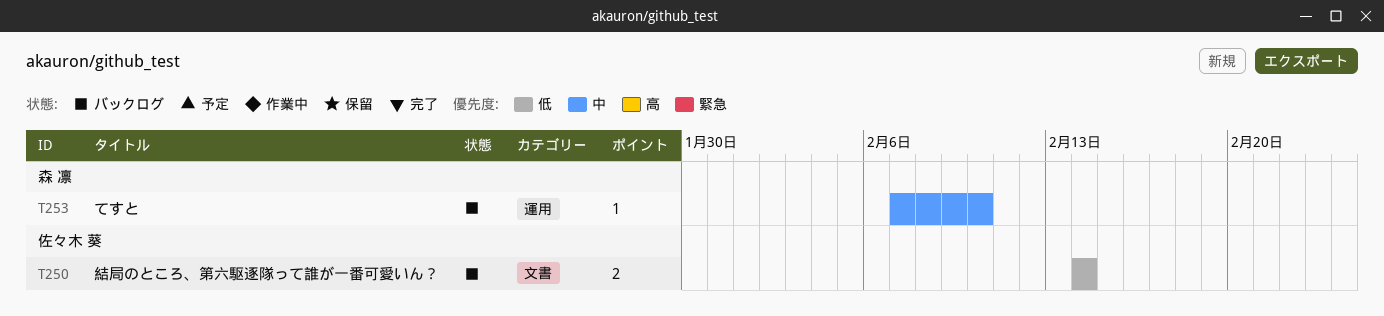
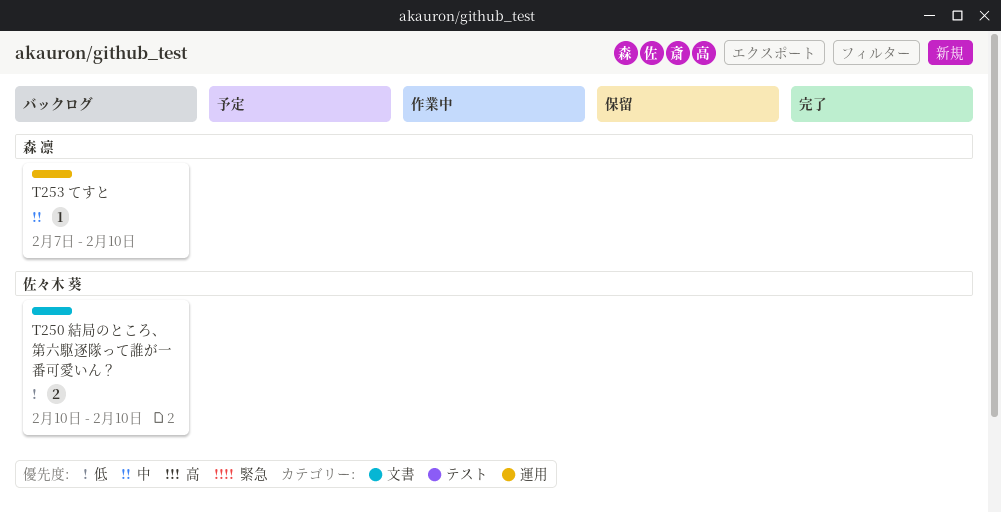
T250, start: Feb 14 -> Feb 10
T250, due: Feb 14 -> Feb 10

